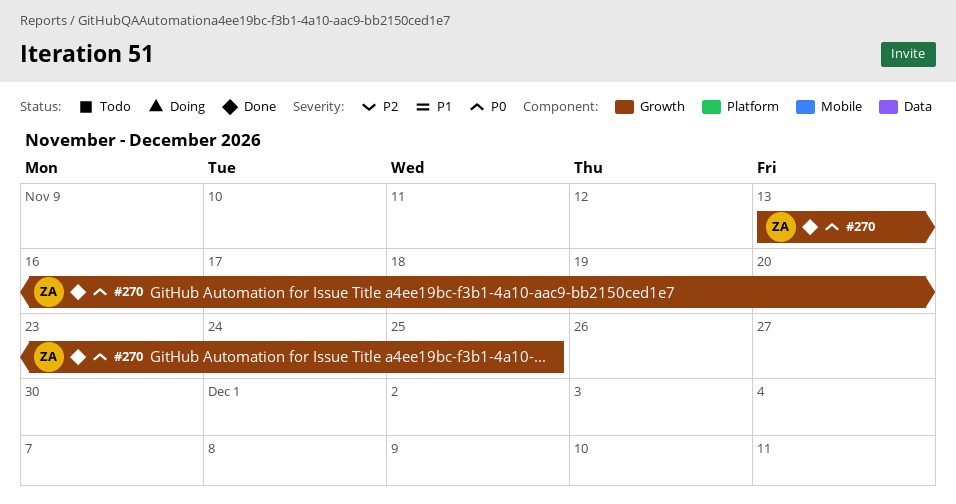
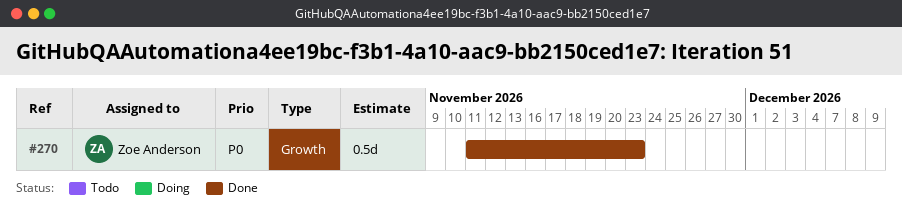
#270, start: Nov 13 -> Nov 11
#270, due: Nov 25 -> Nov 23

